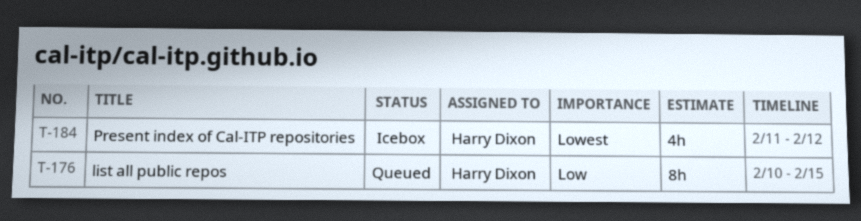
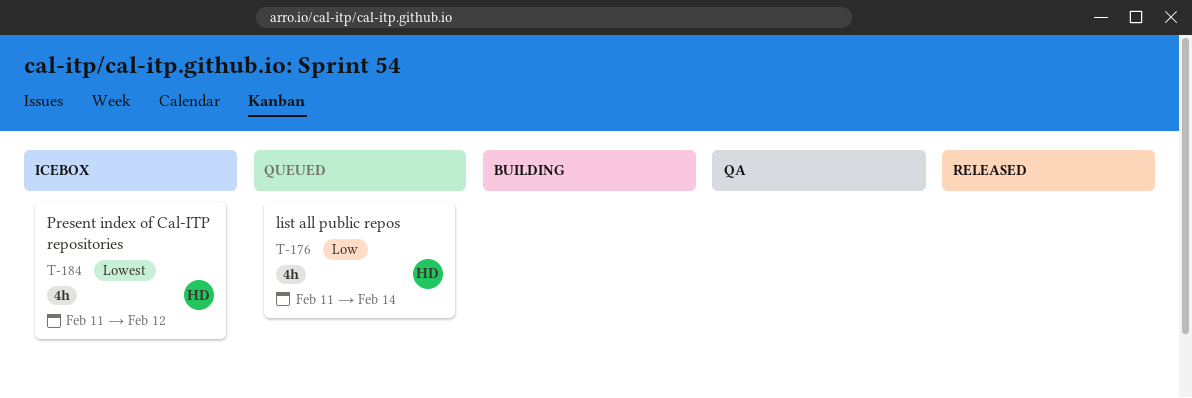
T-176, estimate: 8h -> 4h
T-176, start: Feb 10 -> Feb 11
T-176, due: Feb 15 -> Feb 14

